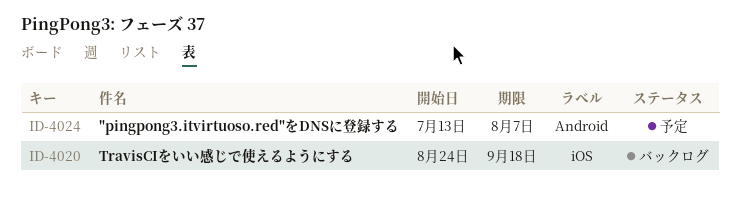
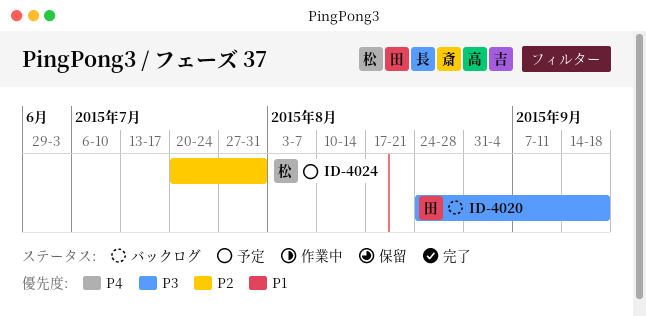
ID-4024, start: Jul 13 -> Jul 20
ID-4024, due: Aug 7 -> Jul 31

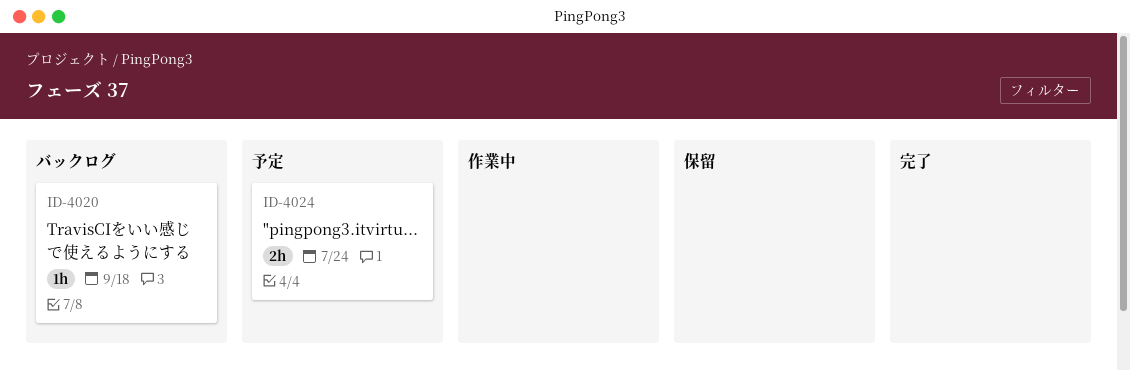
ID-4024, due: Jul 31 -> Jul 24

